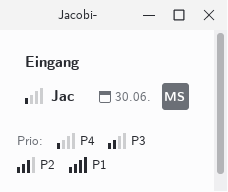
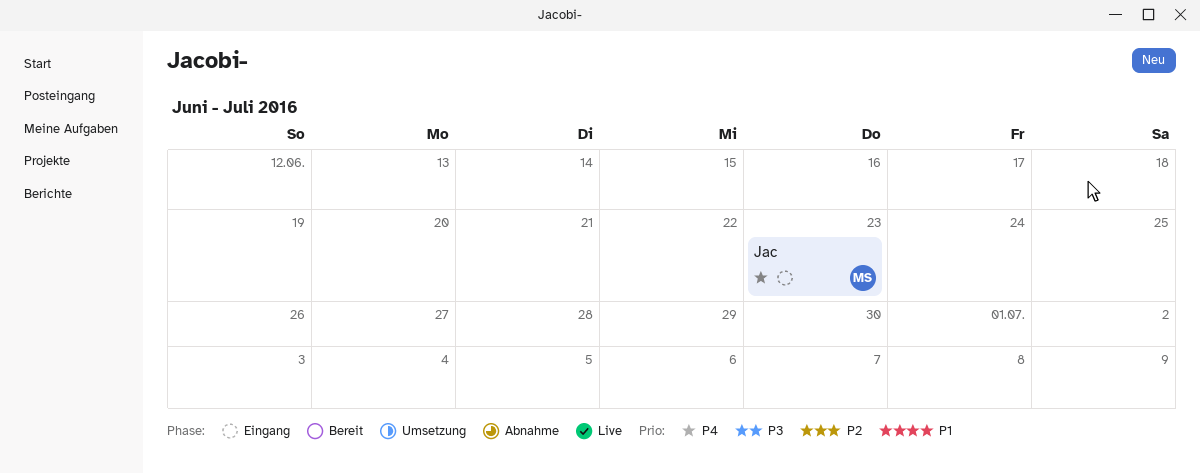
Jac, due: Jun 30 -> Jun 23

